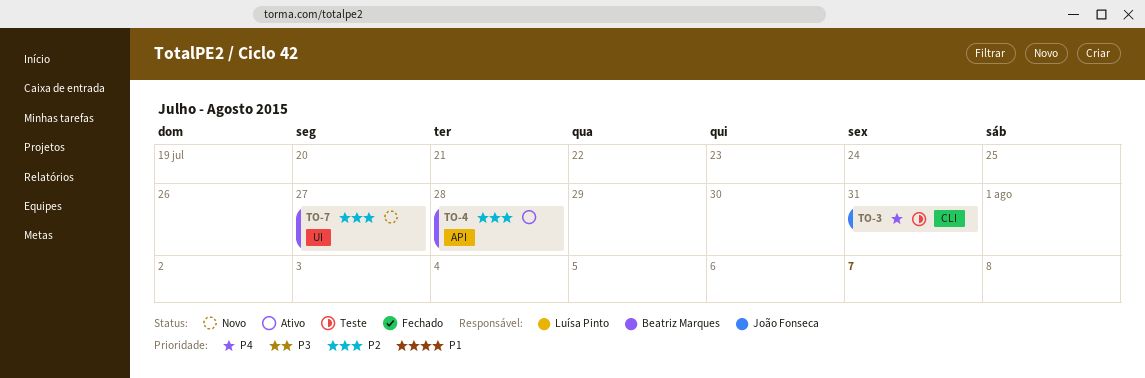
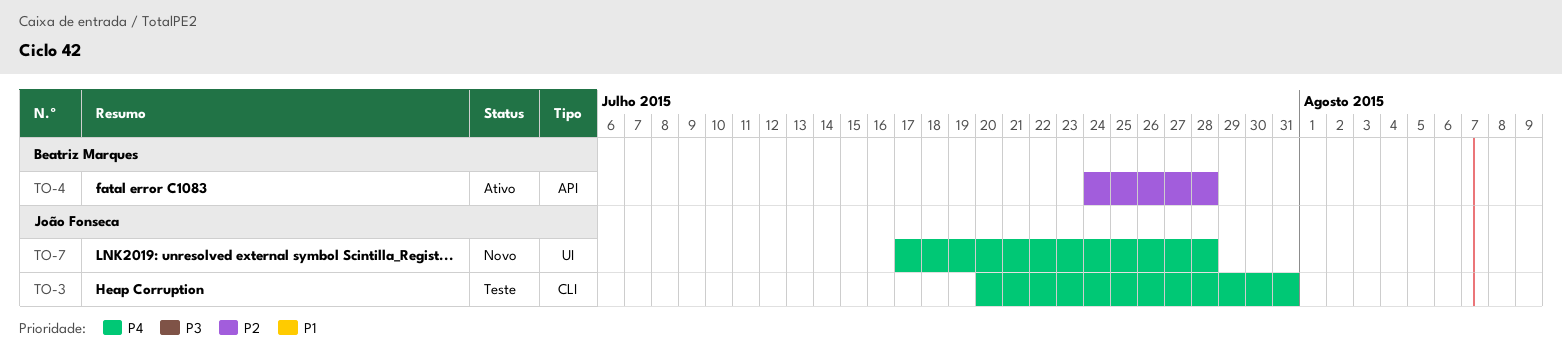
TO-7, owner: Beatriz Marques -> João Fonseca
TO-7, priority: P2 -> P4
TO-7, due: Jul 27 -> Jul 28

